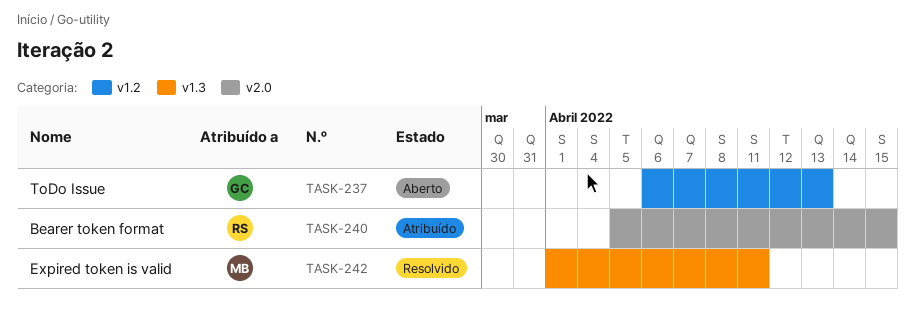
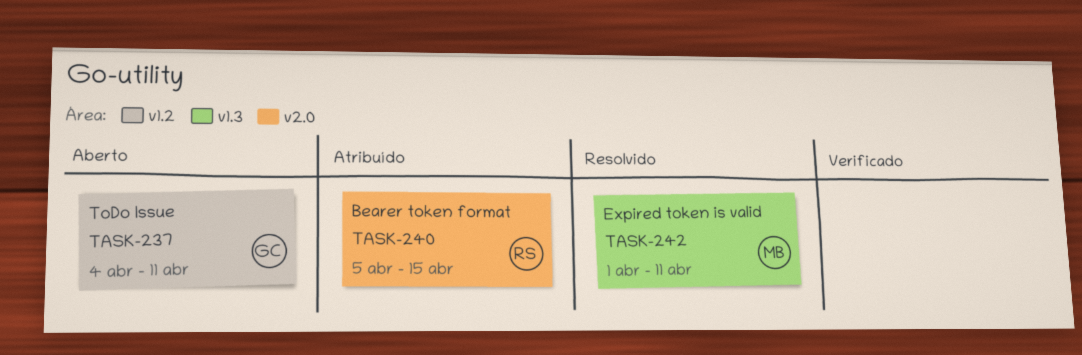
TASK-237, start: Apr 6 -> Apr 4
TASK-237, due: Apr 13 -> Apr 11

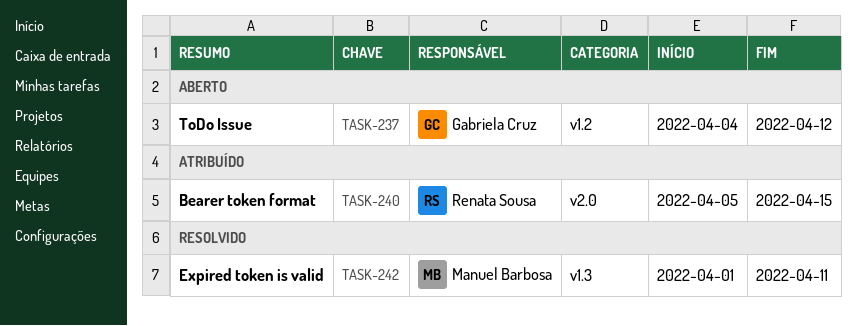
TASK-237, due: Apr 11 -> Apr 12

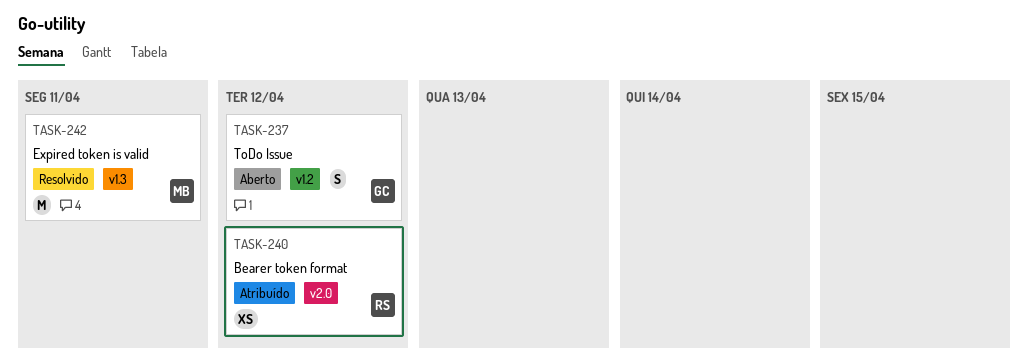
TASK-240, due: Apr 15 -> Apr 12

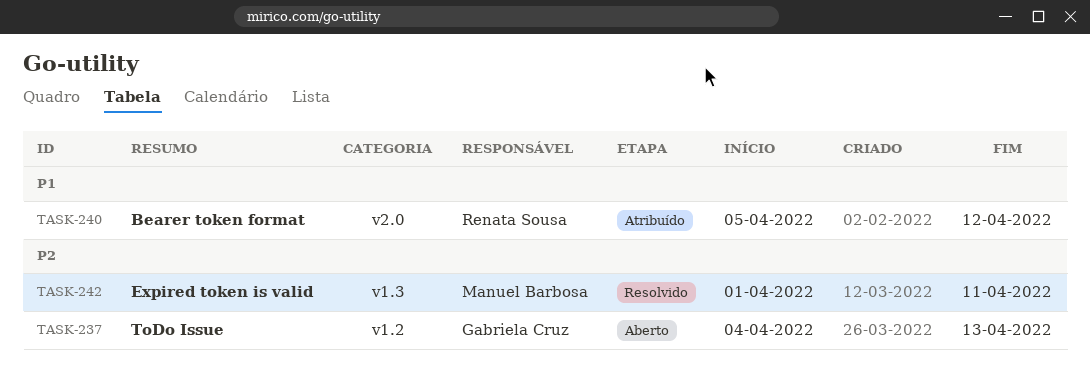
TASK-237, due: Apr 12 -> Apr 13

